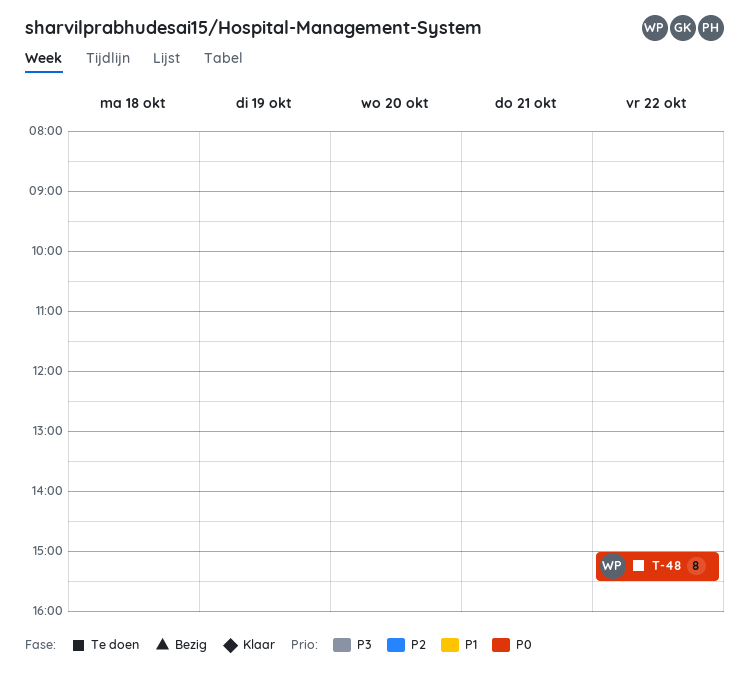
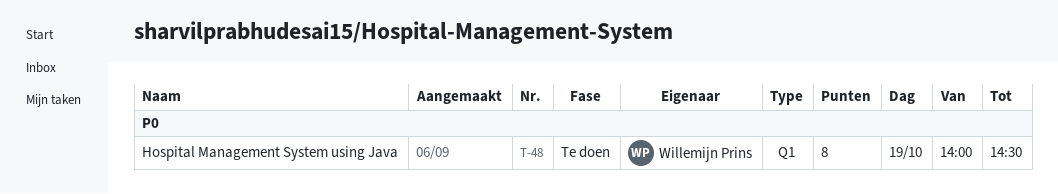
T-48, day: Oct 22 -> Oct 19
T-48, begins: 15:00 -> 14:00
T-48, ends: 15:30 -> 14:30

